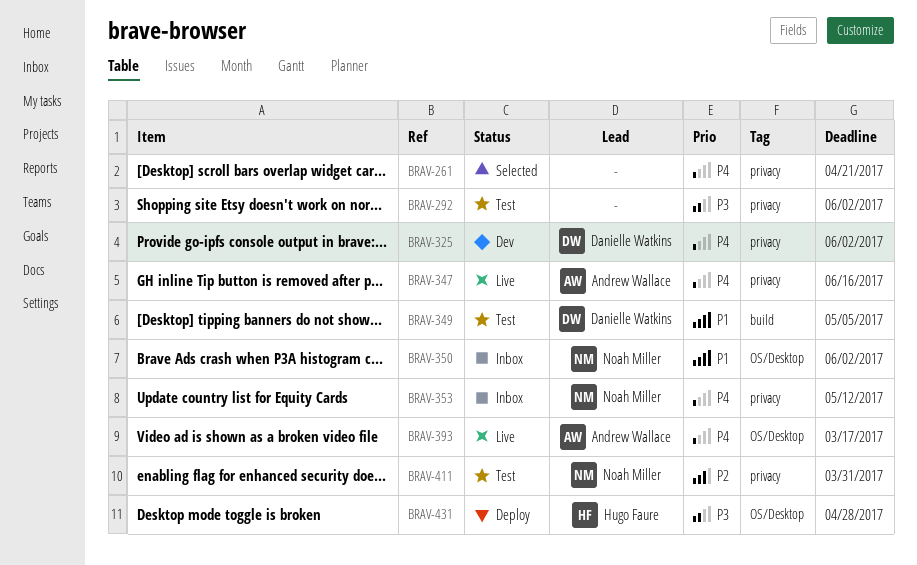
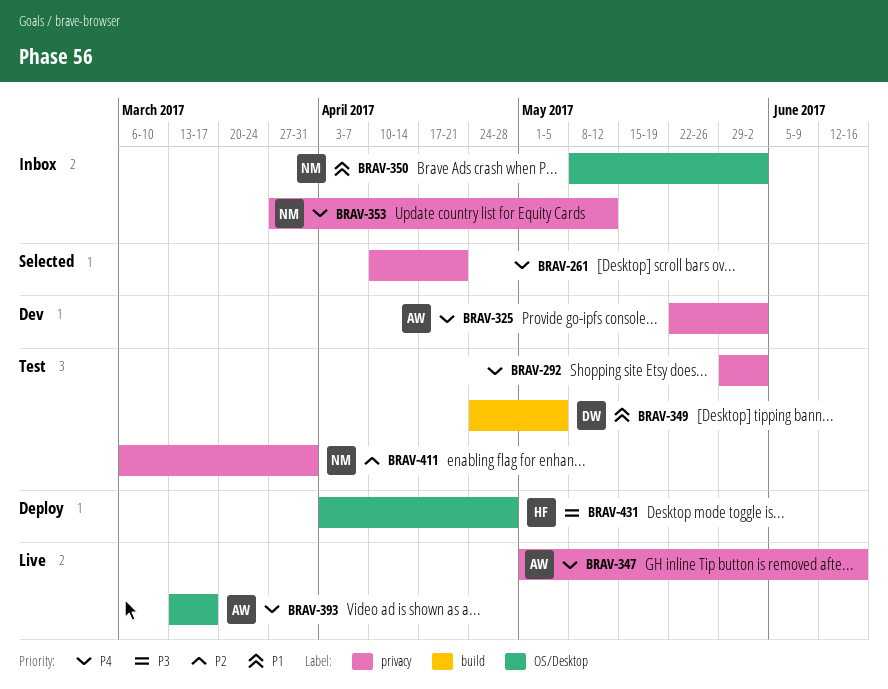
BRAV-292, priority: P3 -> P4
BRAV-325, owner: Danielle Watkins -> Andrew Wallace

